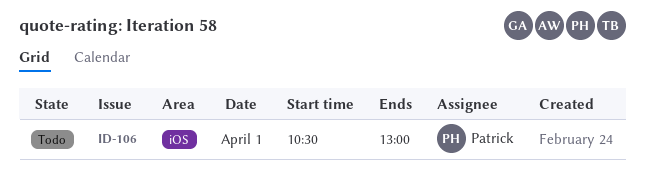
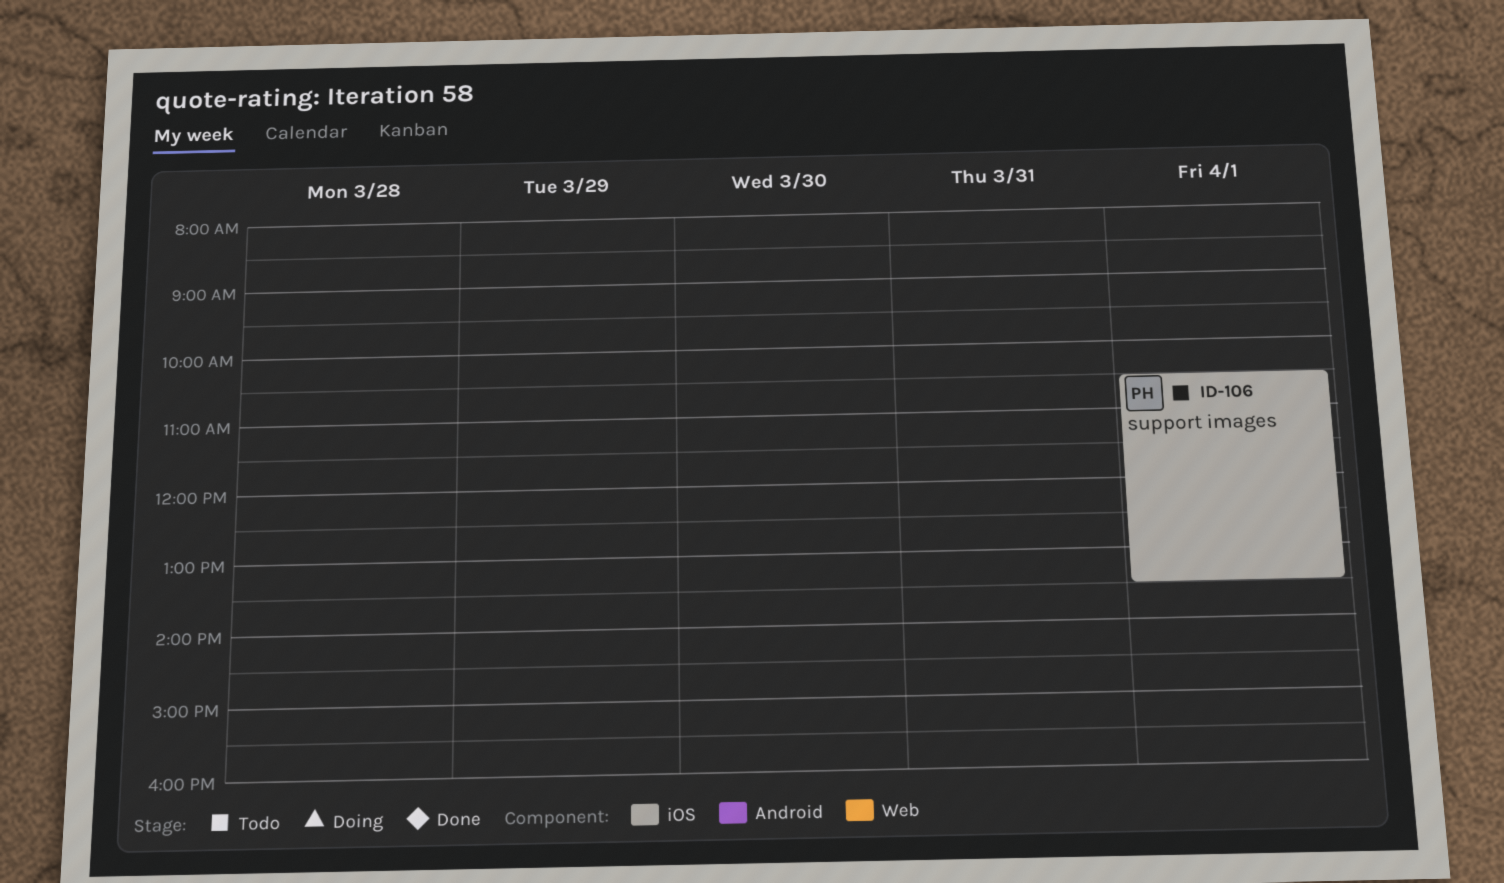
ID-106, ends: 13:00 -> 13:30

